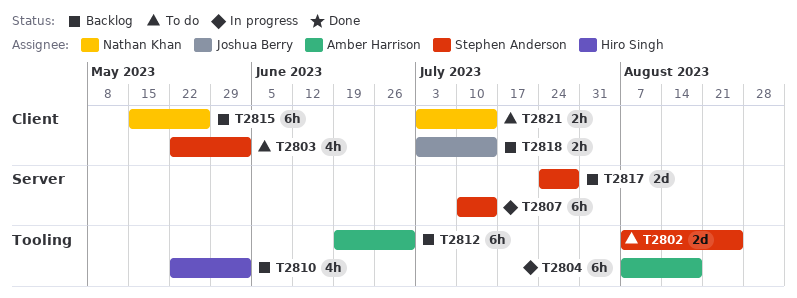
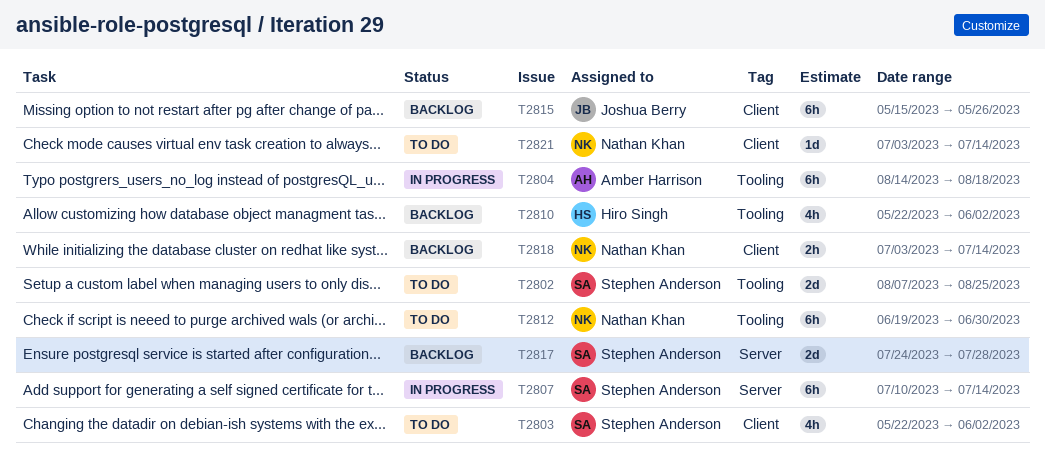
T2804, start: Aug 7 -> Aug 14
T2812, status: Backlog -> To do
T2812, owner: Amber Harrison -> Nathan Khan
T2815, owner: Nathan Khan -> Joshua Berry
T2818, owner: Joshua Berry -> Nathan Khan
T2821, estimate: 2h -> 1d

